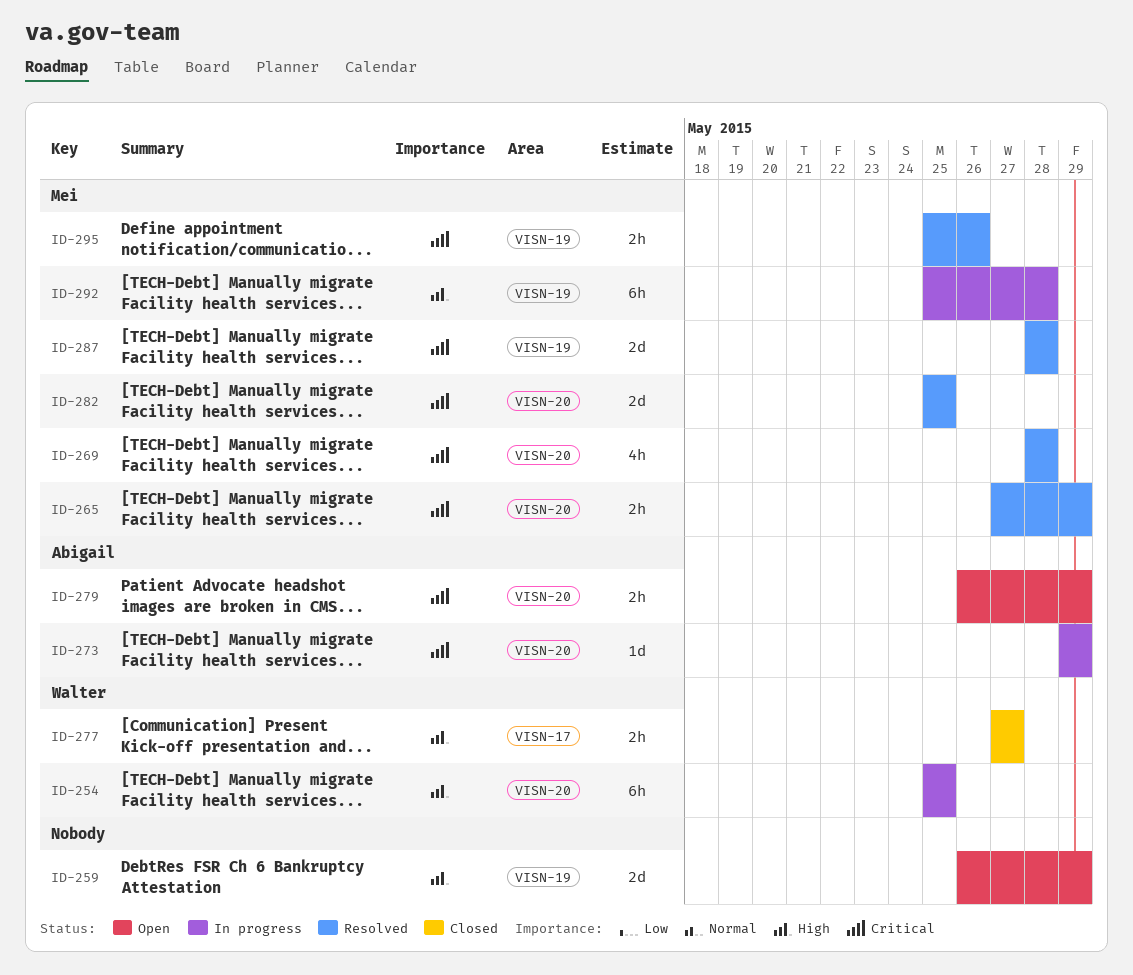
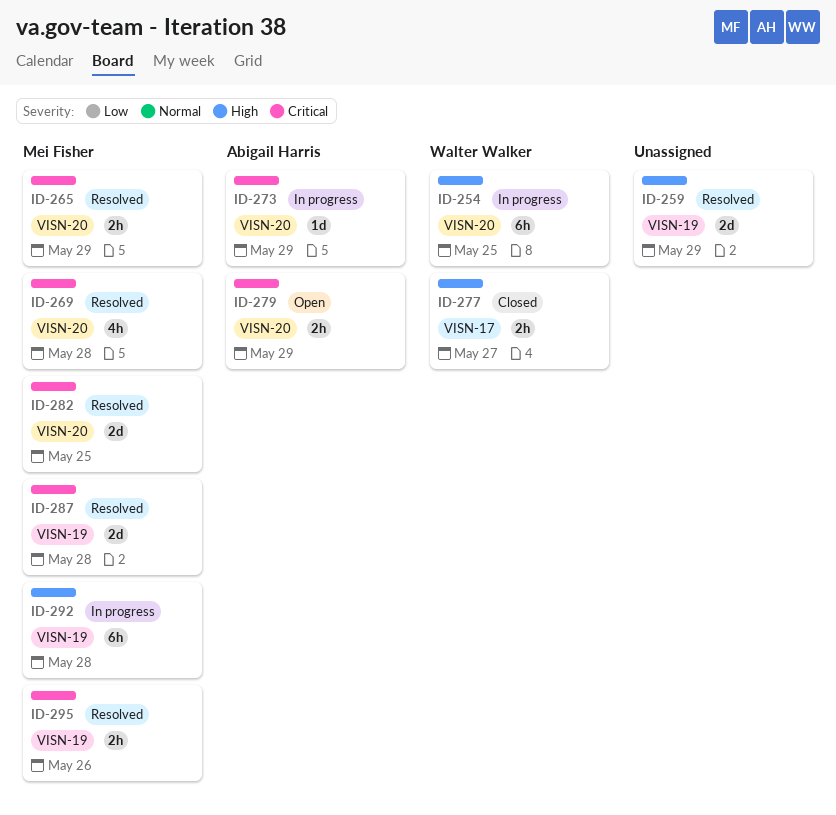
ID-259, status: Open -> Resolved

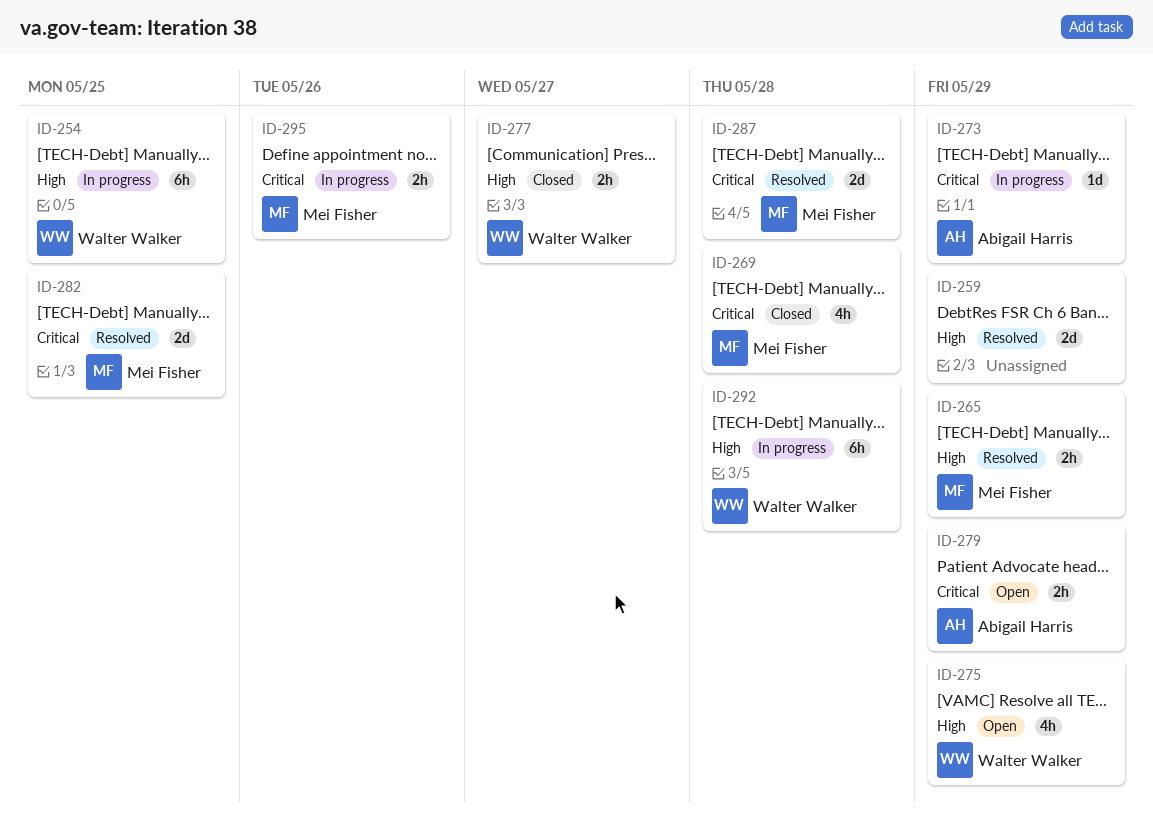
ID-265, priority: Critical -> High
ID-269, status: Resolved -> Closed
ID-275: none -> present
ID-292, owner: Mei Fisher -> Walter Walker
ID-295, status: Resolved -> In progress

